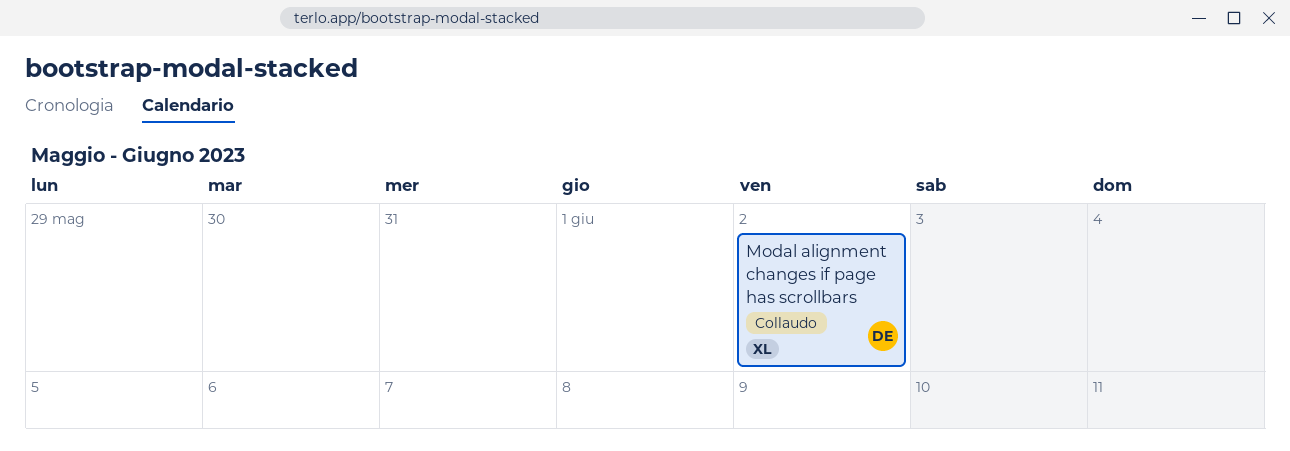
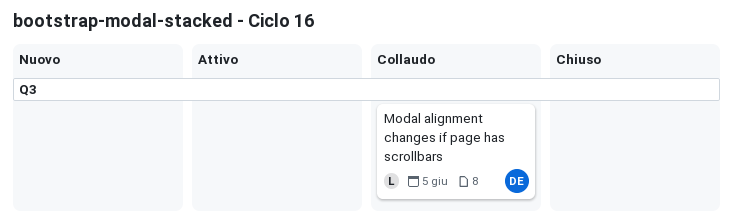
Modal alignment changes if page has scrollbars, estimate: XL -> L
Modal alignment changes if page has scrollbars, due: Jun 2 -> Jun 5

